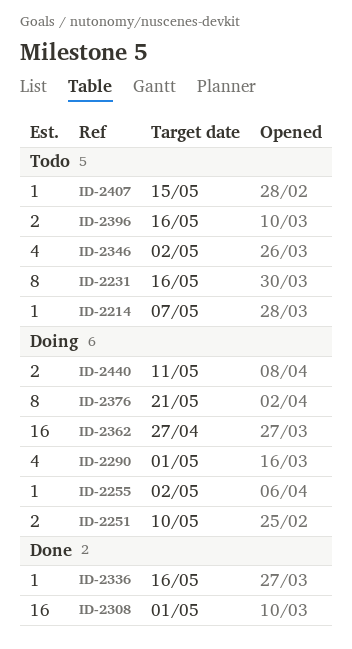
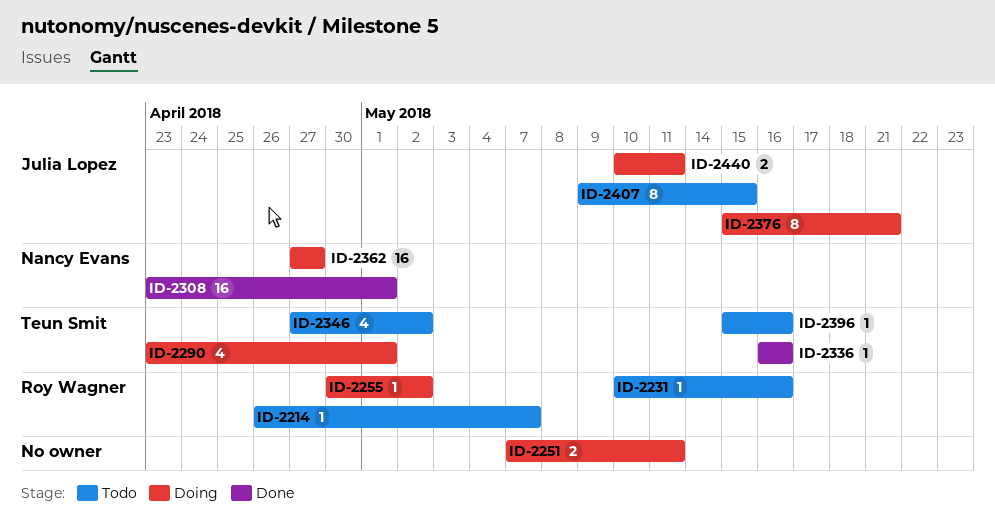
ID-2231, estimate: 8 -> 1
ID-2251, due: May 10 -> May 11
ID-2396, estimate: 2 -> 1
ID-2407, estimate: 1 -> 8

